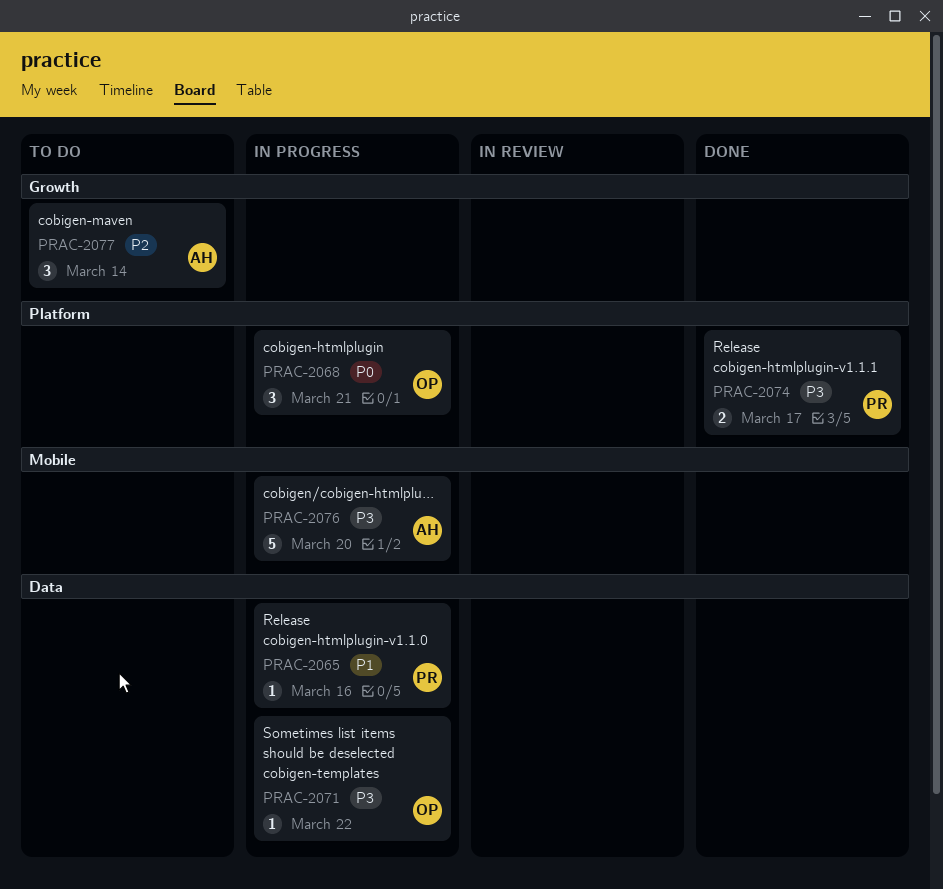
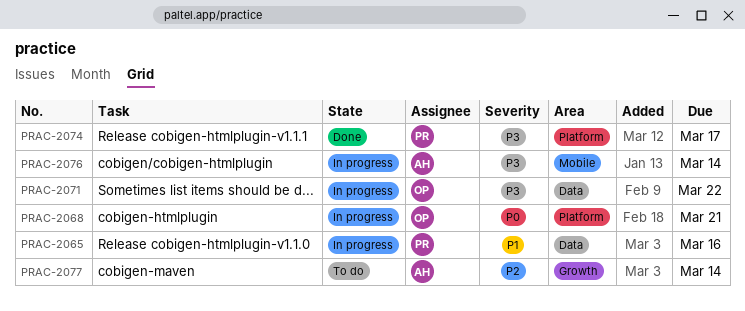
PRAC-2076, due: Mar 20 -> Mar 14

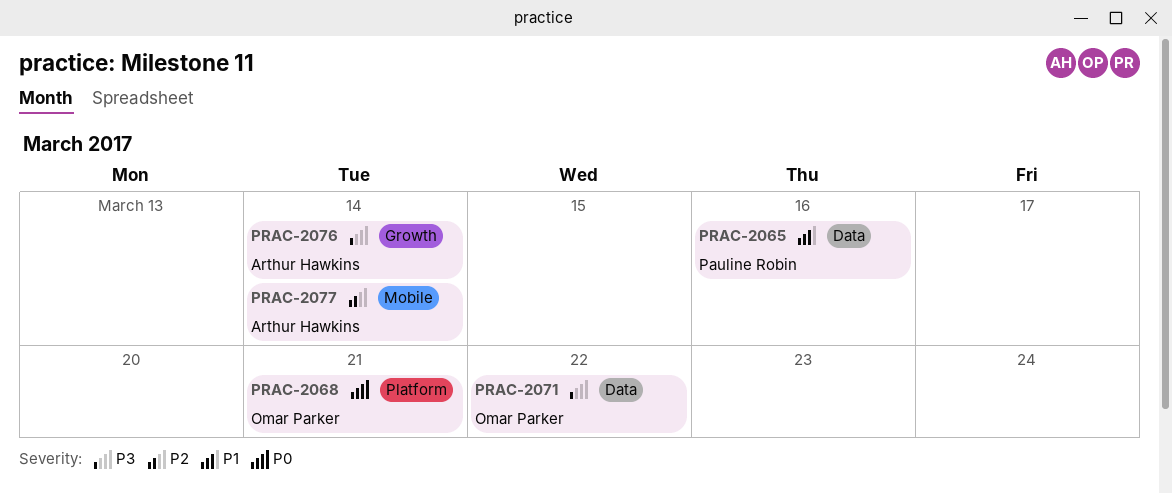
PRAC-2074: present -> none
PRAC-2076, label: Mobile -> Growth
PRAC-2077, label: Growth -> Mobile

